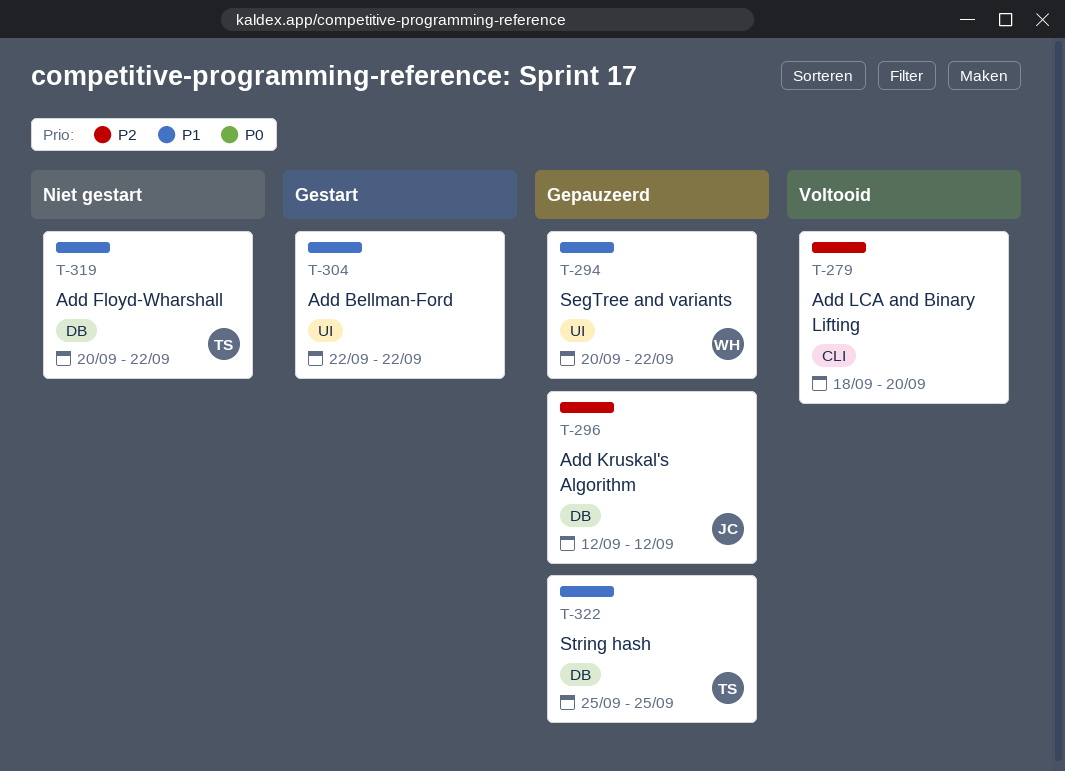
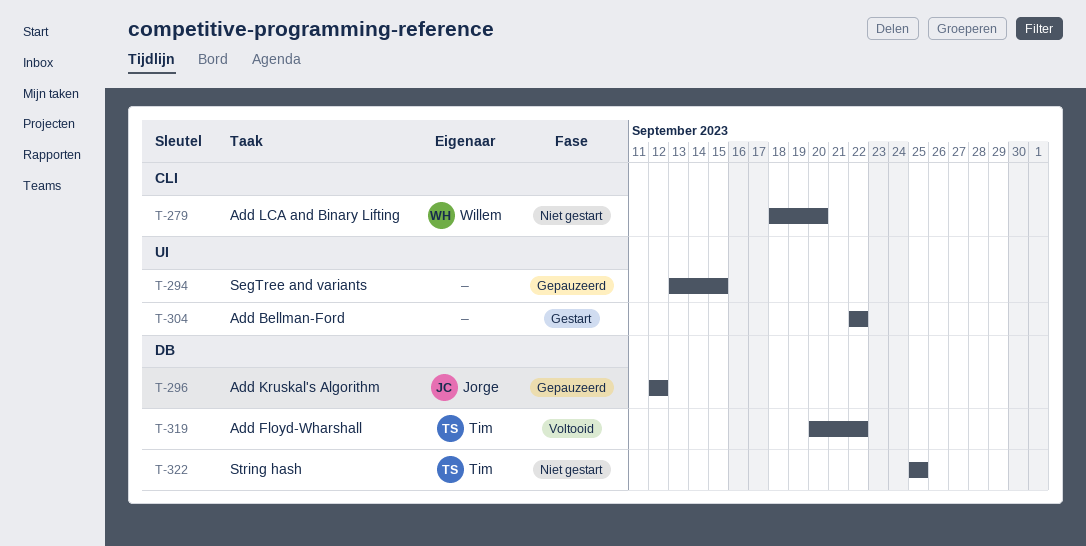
T-279, status: Voltooid -> Niet gestart
T-279, owner: none -> Willem
T-294, owner: Willem -> none
T-294, start: Sep 20 -> Sep 13
T-294, due: Sep 22 -> Sep 15
T-319, status: Niet gestart -> Voltooid
T-322, status: Gepauzeerd -> Niet gestart

